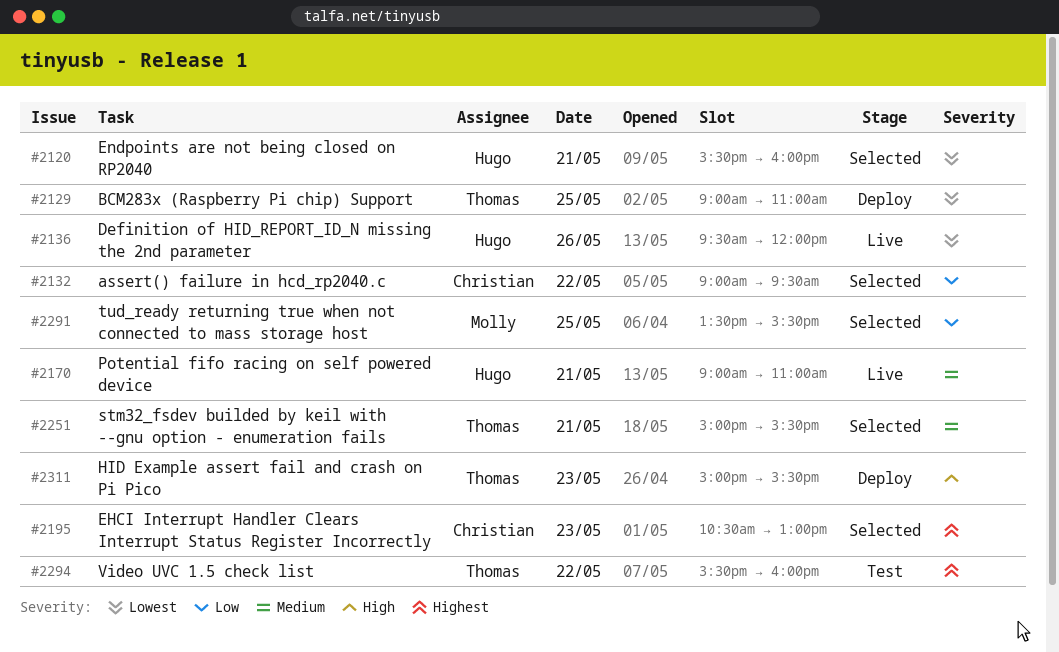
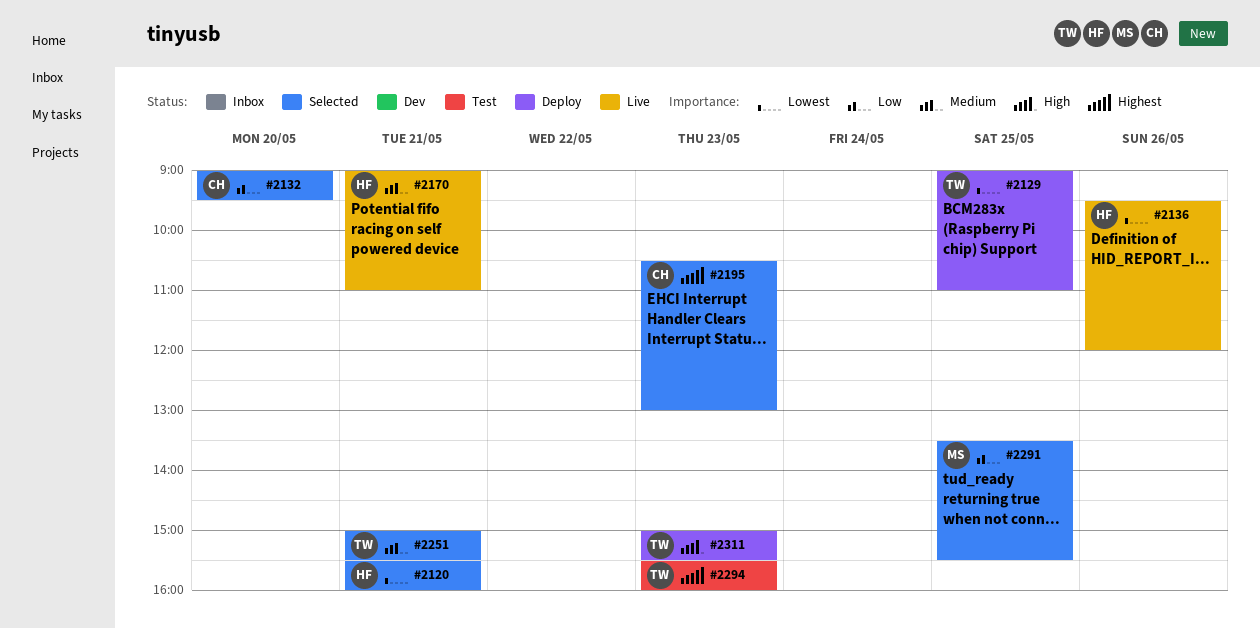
#2132, day: May 22 -> May 20
#2294, day: May 22 -> May 23

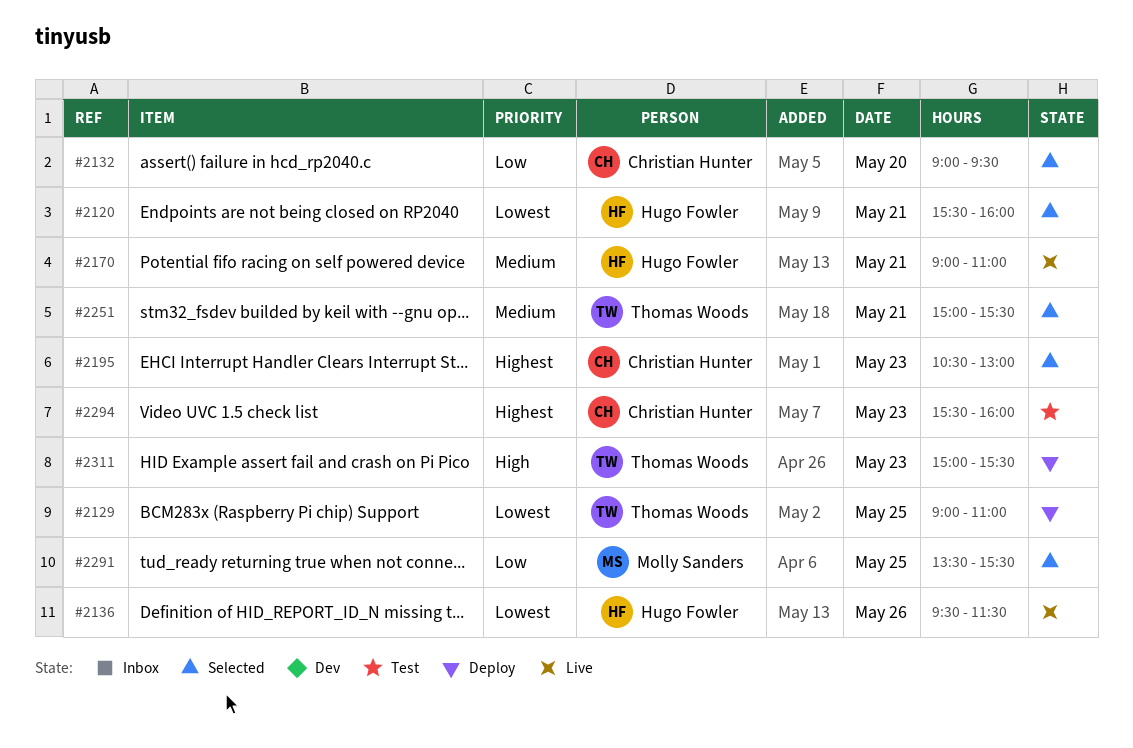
#2136, ends: 12:00 -> 11:30
#2294, owner: Thomas Woods -> Christian Hunter

